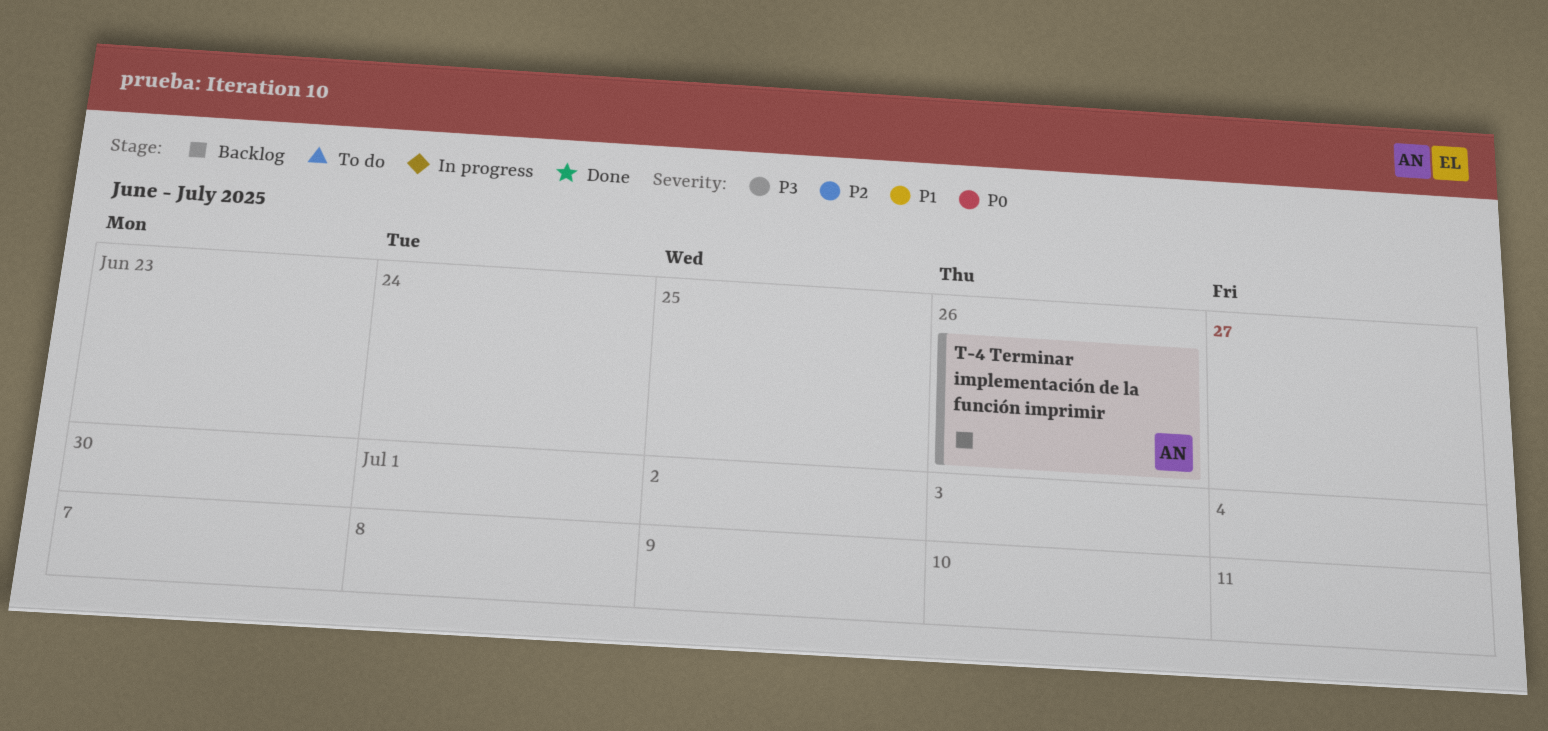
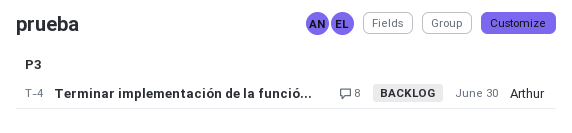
T-4, due: Jun 26 -> Jun 30

